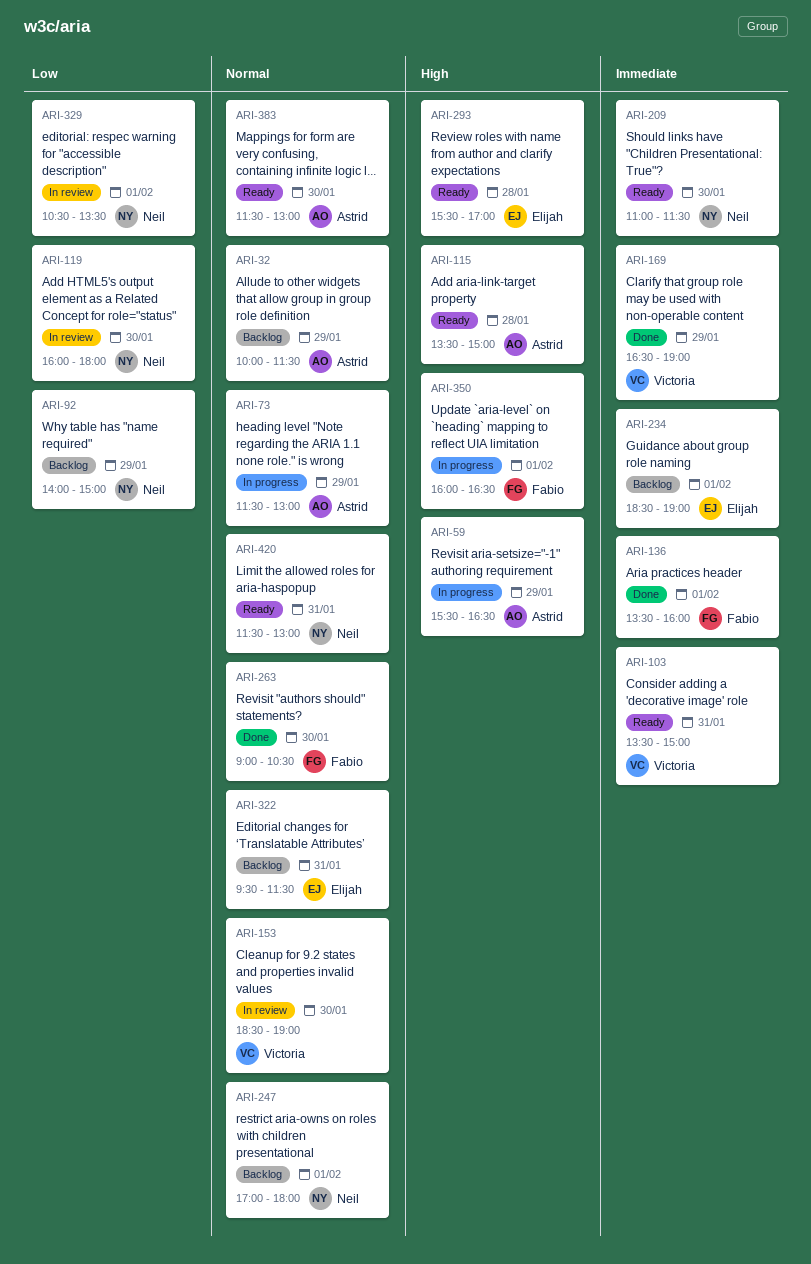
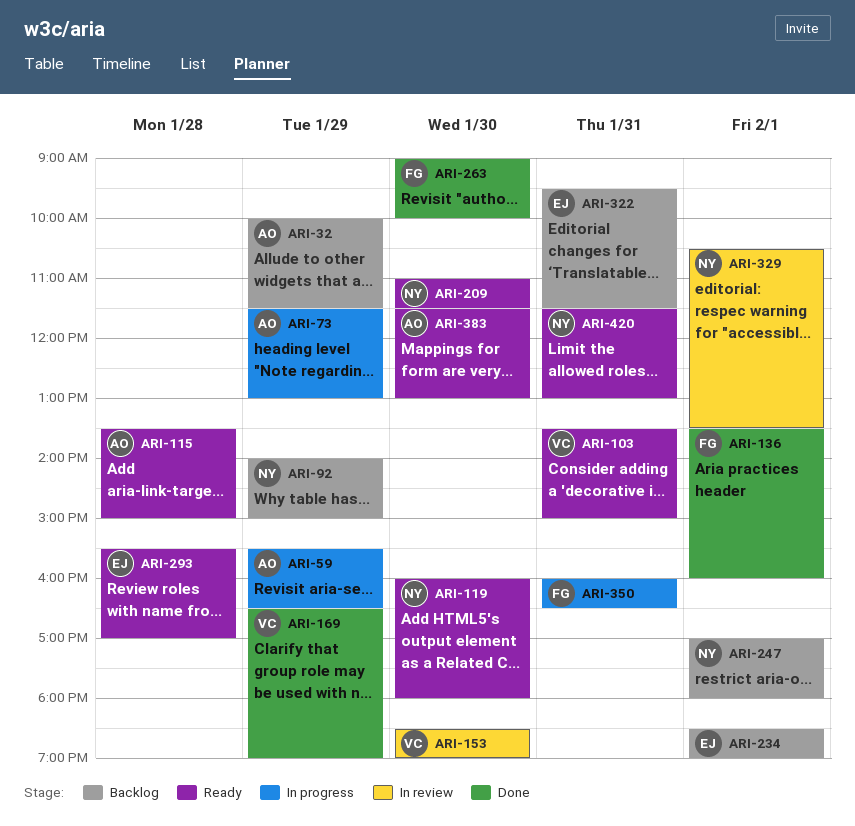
ARI-119, status: In review -> Ready
ARI-263, ends: 10:30 -> 10:00
ARI-350, day: Feb 1 -> Jan 31

